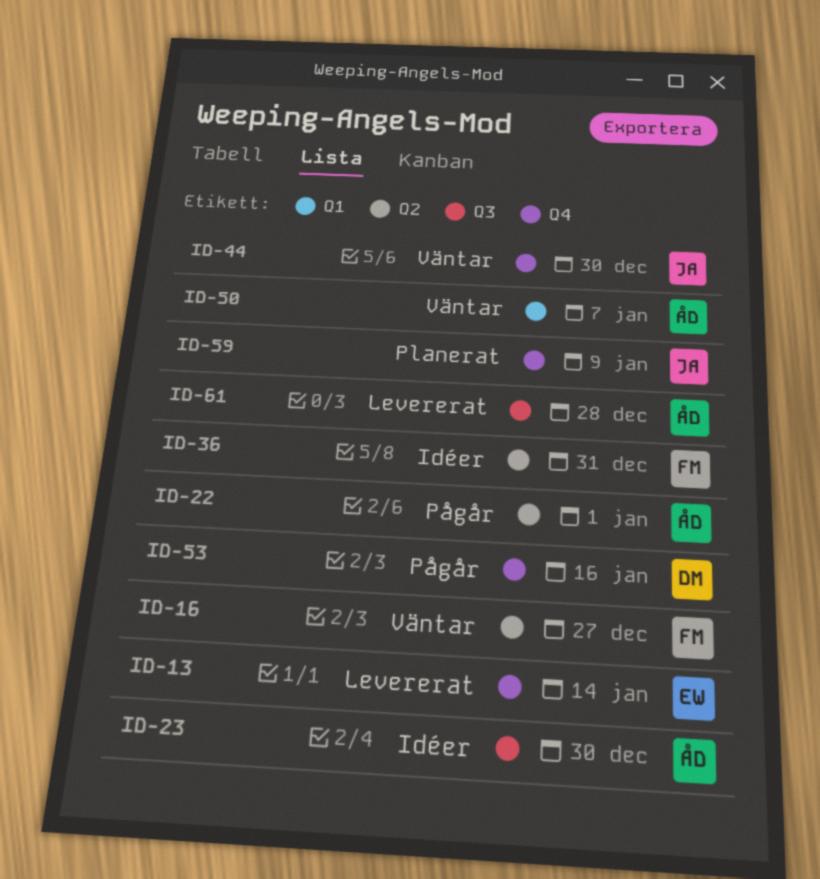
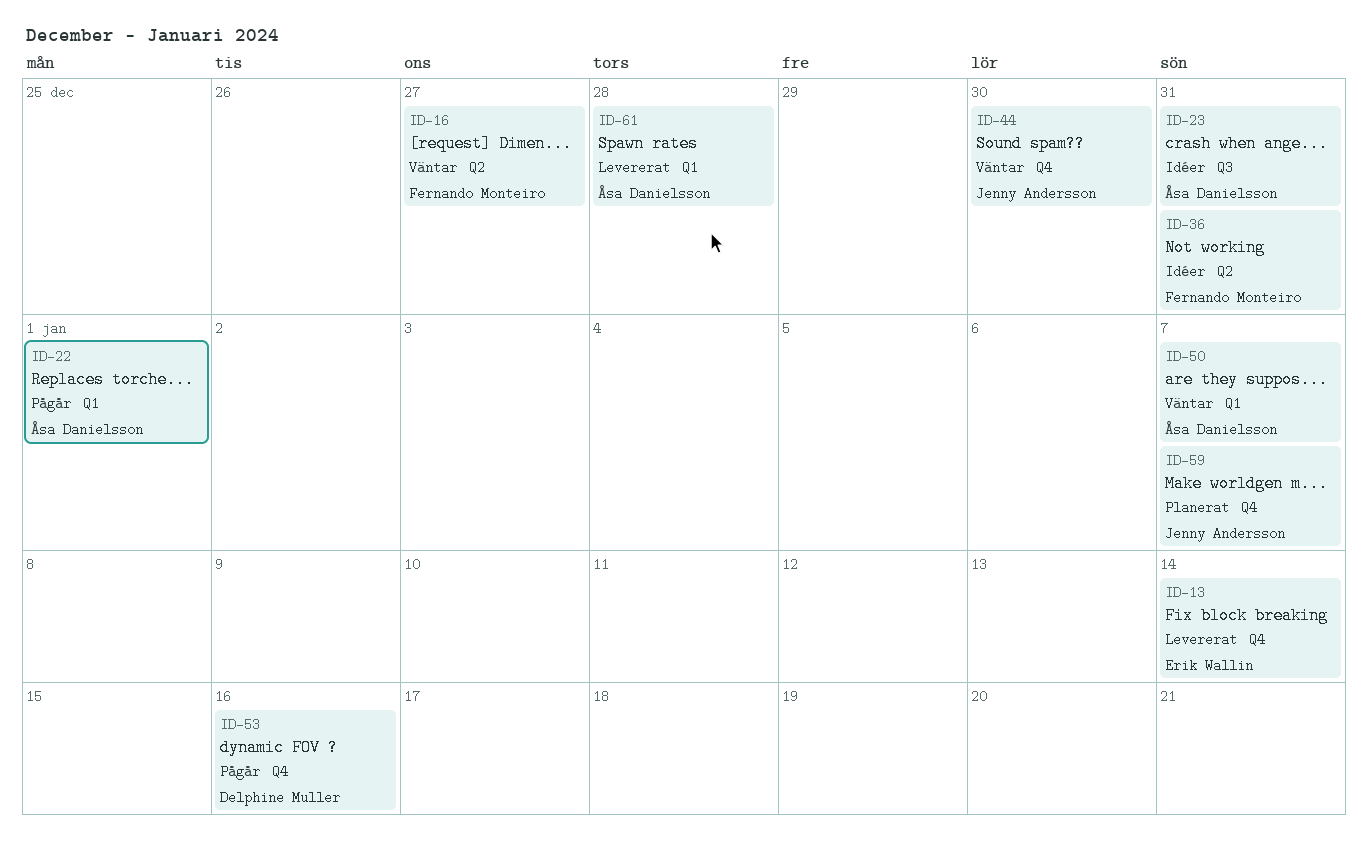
ID-22, label: Q2 -> Q1
ID-23, due: Dec 30 -> Dec 31
ID-59, due: Jan 9 -> Jan 7
ID-61, label: Q3 -> Q1

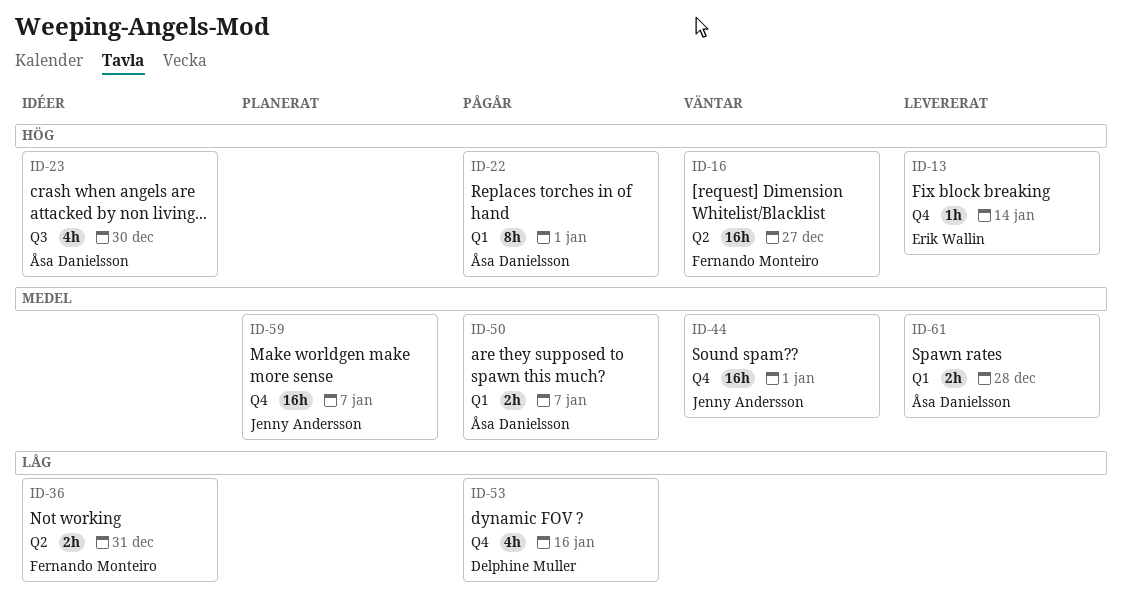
ID-23, due: Dec 31 -> Dec 30
ID-44, due: Dec 30 -> Jan 1
ID-50, status: Väntar -> Pågår

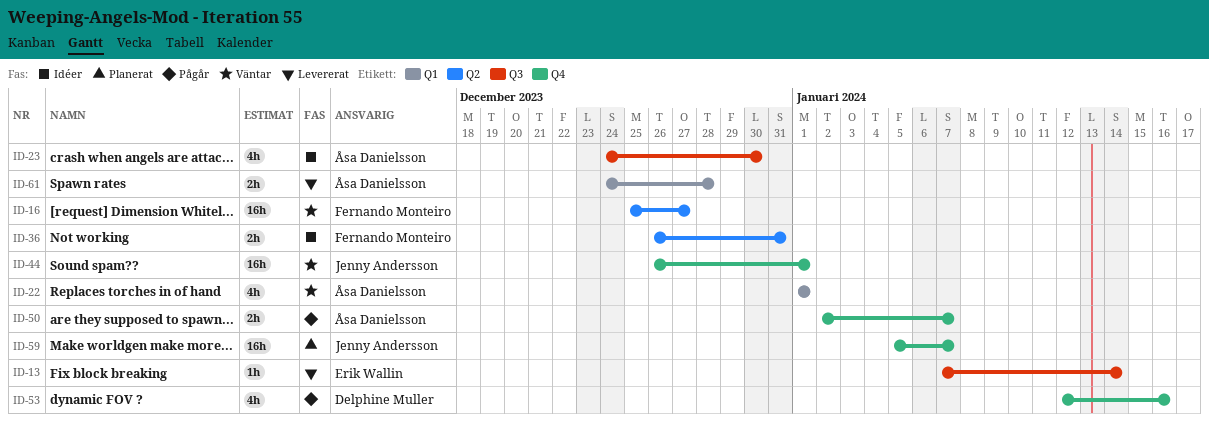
ID-13, label: Q4 -> Q3
ID-22, status: Pågår -> Väntar
ID-22, estimate: 8h -> 4h
ID-50, label: Q1 -> Q4

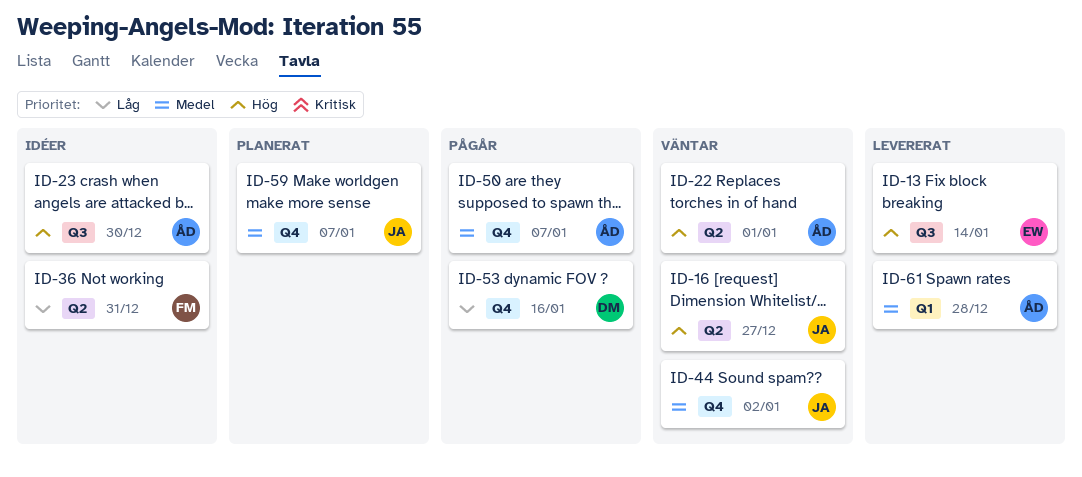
ID-16, owner: Fernando Monteiro -> Jenny Andersson
ID-22, label: Q1 -> Q2
ID-44, due: Jan 1 -> Jan 2

